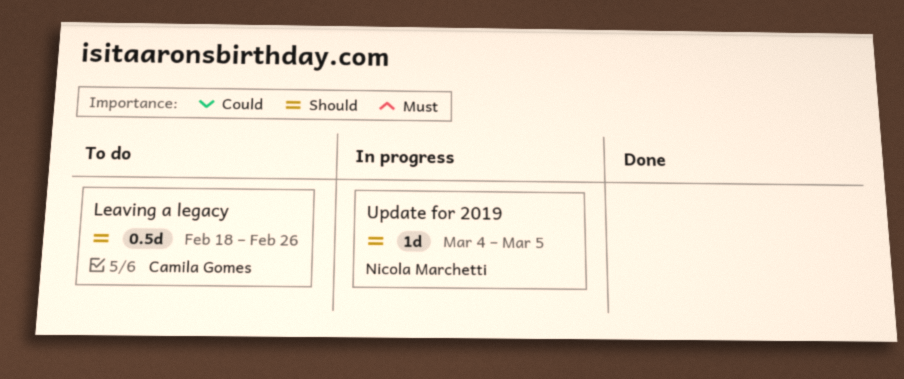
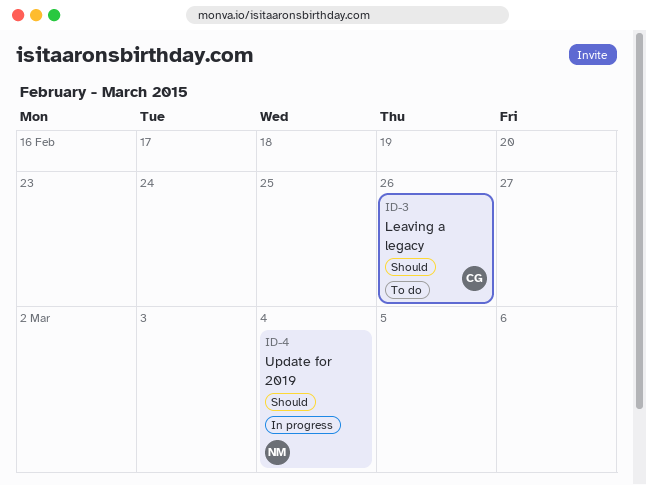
Update for 2019, due: Mar 5 -> Mar 4

